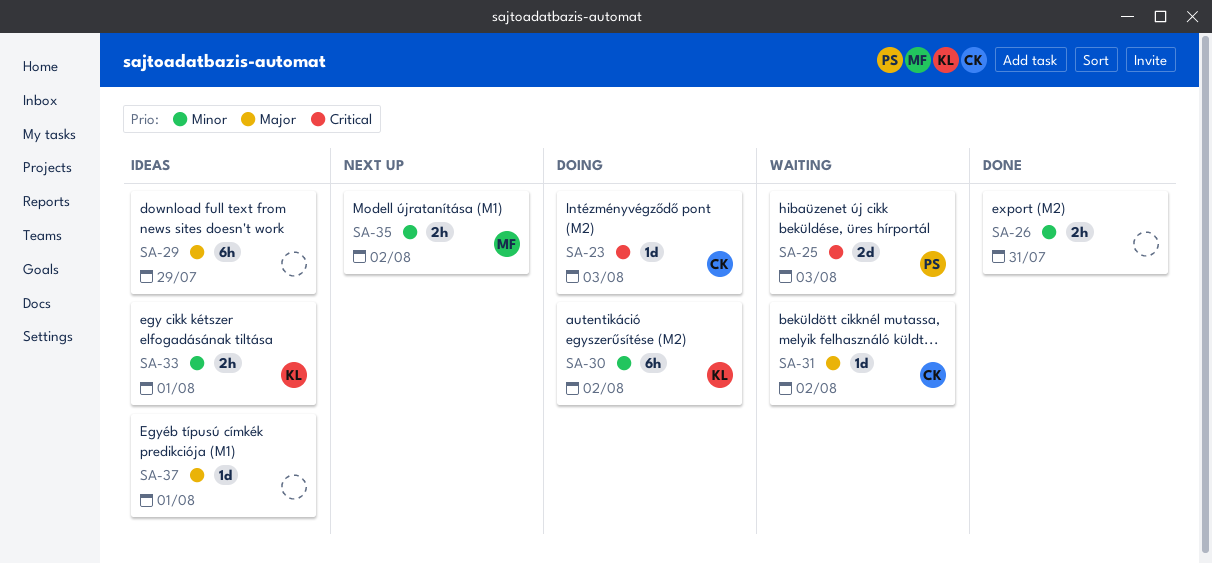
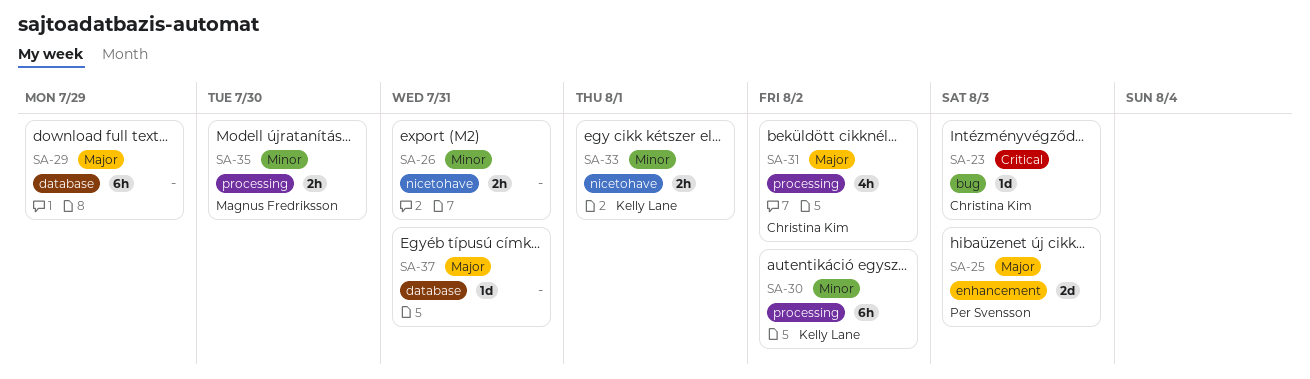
SA-25, priority: Critical -> Major
SA-31, estimate: 1d -> 4h
SA-35, due: Aug 2 -> Jul 30
SA-37, due: Aug 1 -> Jul 31

